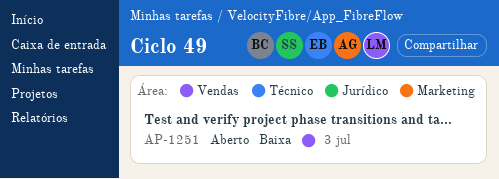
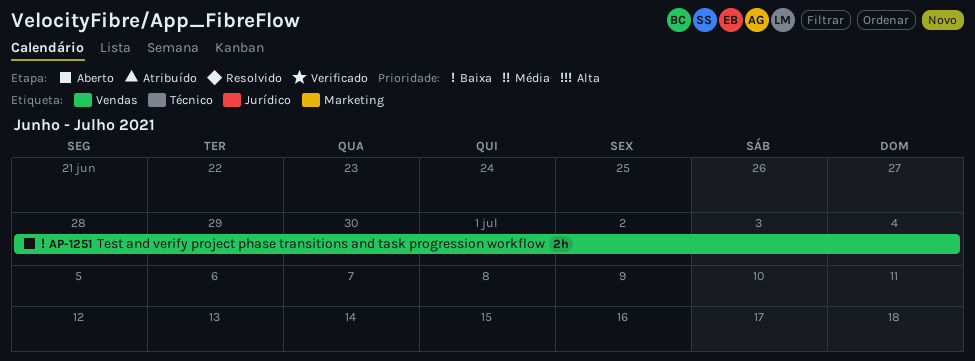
AP-1251, due: Jul 3 -> Jul 4

